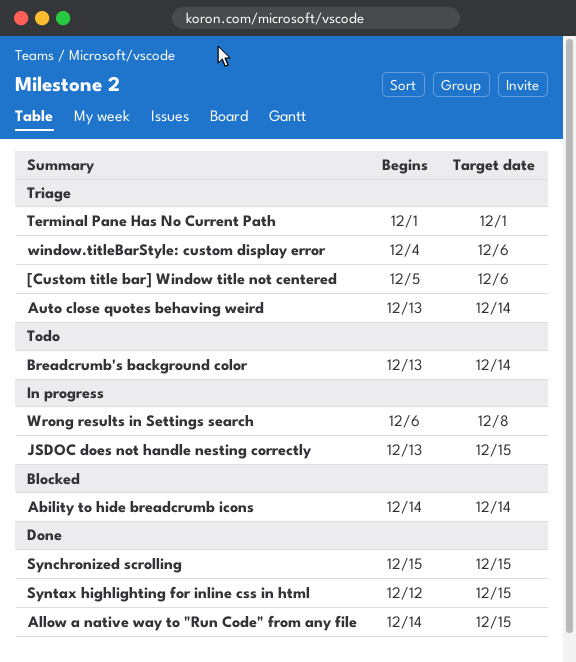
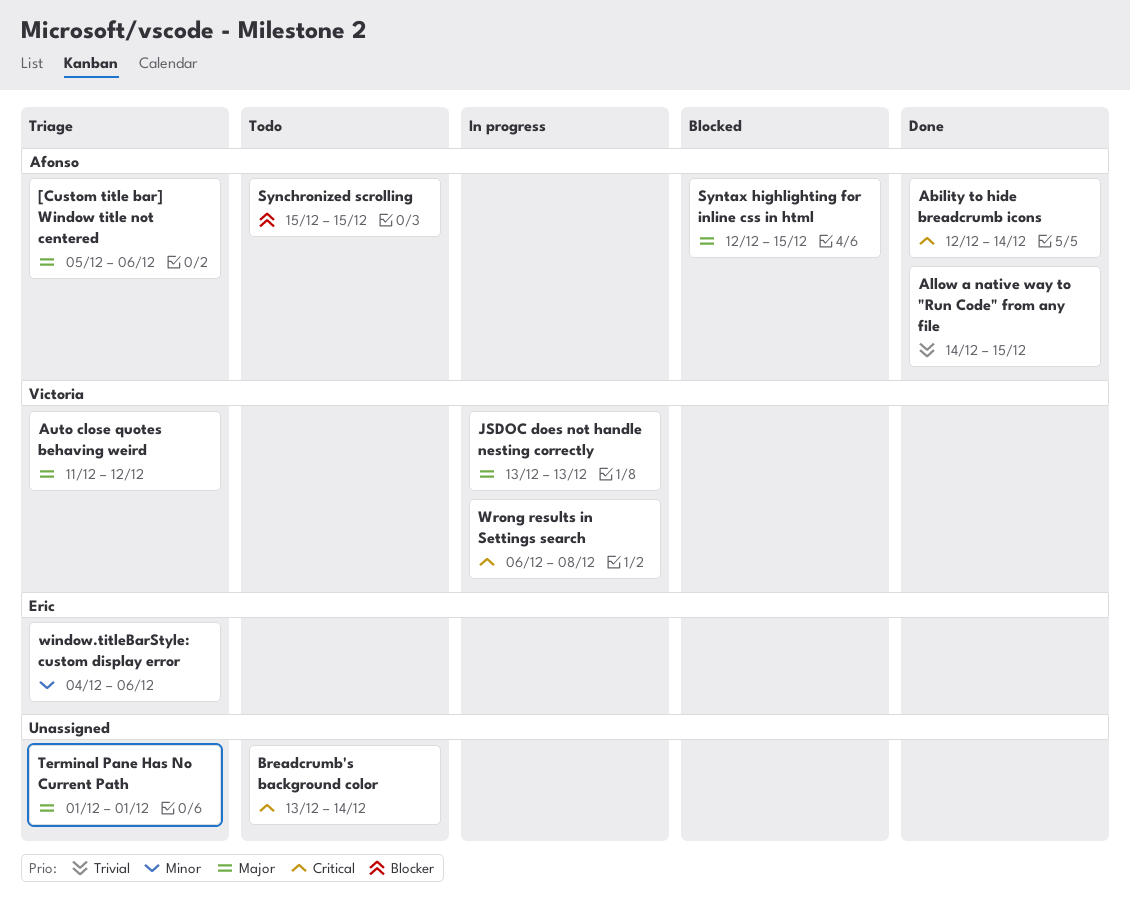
Ability to hide breadcrumb icons, status: Blocked -> Done
Ability to hide breadcrumb icons, start: Dec 14 -> Dec 12
Auto close quotes behaving weird, start: Dec 13 -> Dec 11
Auto close quotes behaving weird, due: Dec 14 -> Dec 12
JSDOC does not handle nesting correctly, due: Dec 15 -> Dec 13
Synchronized scrolling, status: Done -> Todo
Syntax highlighting for inline css in html, status: Done -> Blocked

